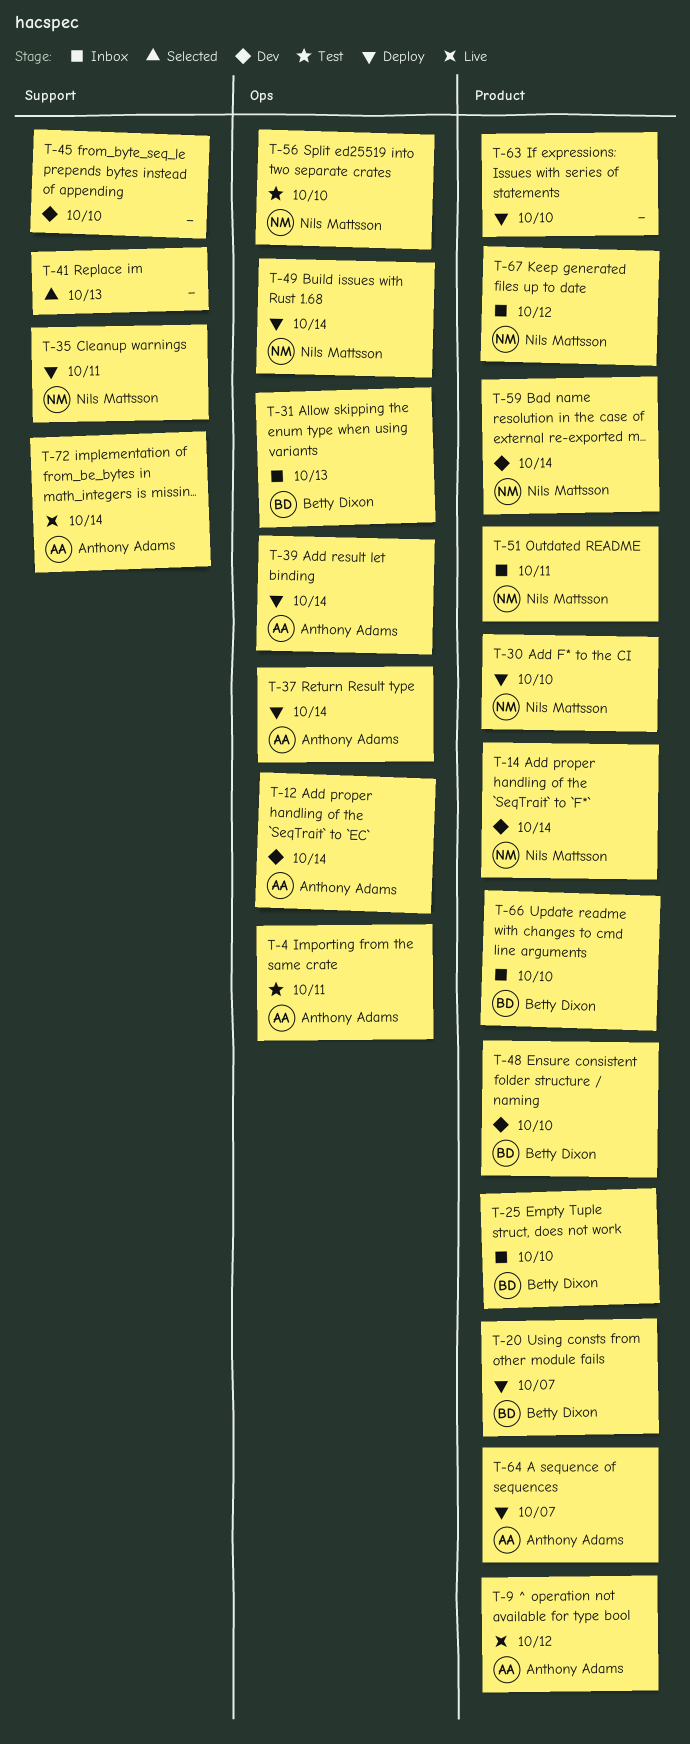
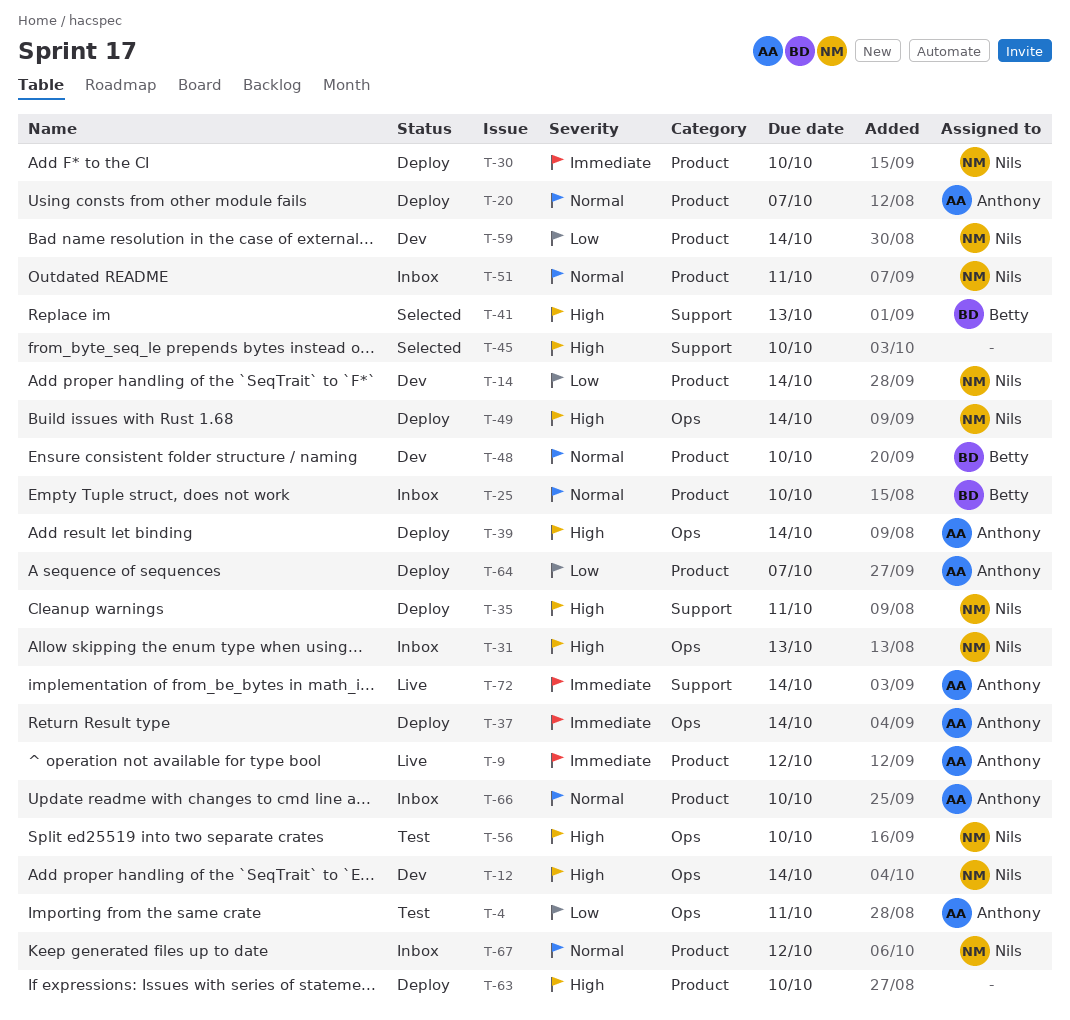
T-12, owner: Anthony Adams -> Nils Mattsson
T-20, owner: Betty Dixon -> Anthony Adams
T-31, owner: Betty Dixon -> Nils Mattsson
T-41, owner: none -> Betty Dixon
T-45, status: Dev -> Selected
T-66, owner: Betty Dixon -> Anthony Adams

